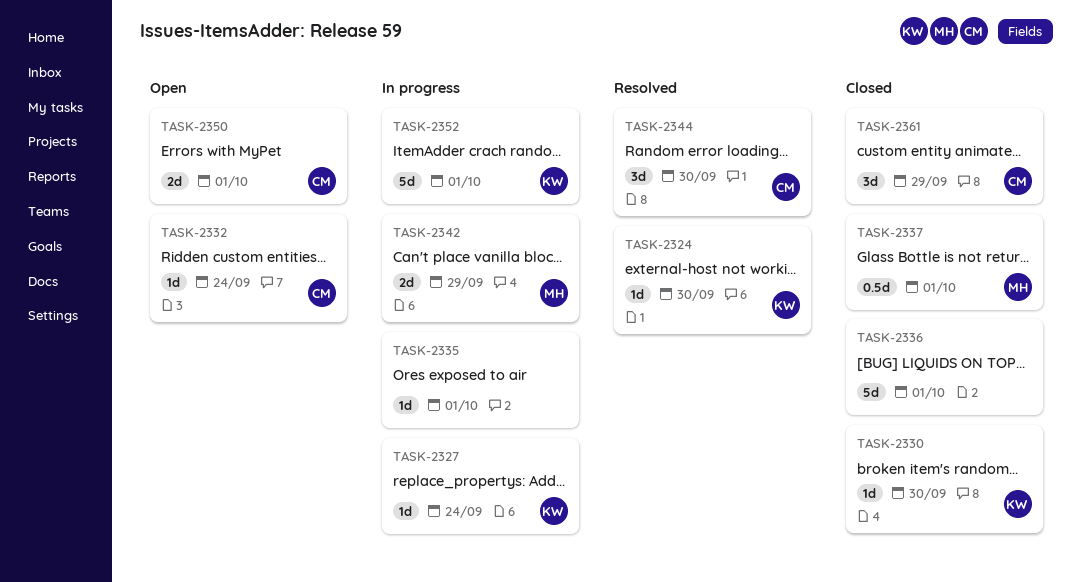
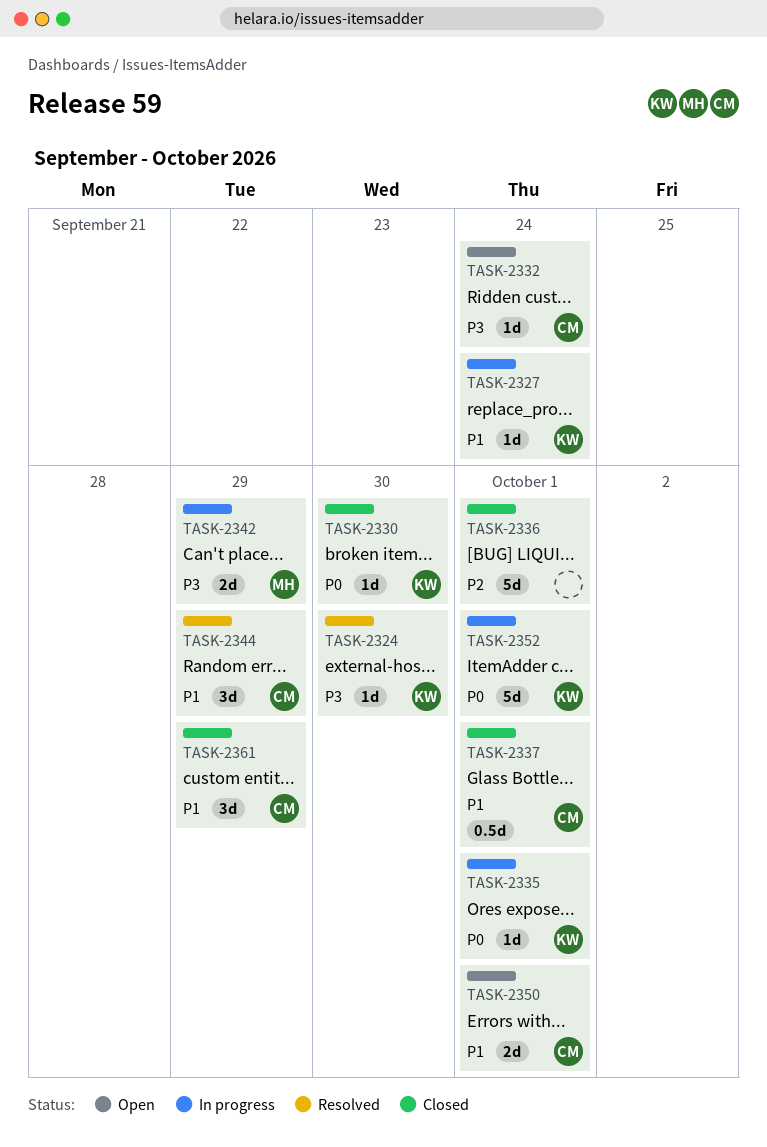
TASK-2335, owner: none -> KW
TASK-2337, owner: MH -> CM
TASK-2344, due: Sep 30 -> Sep 29

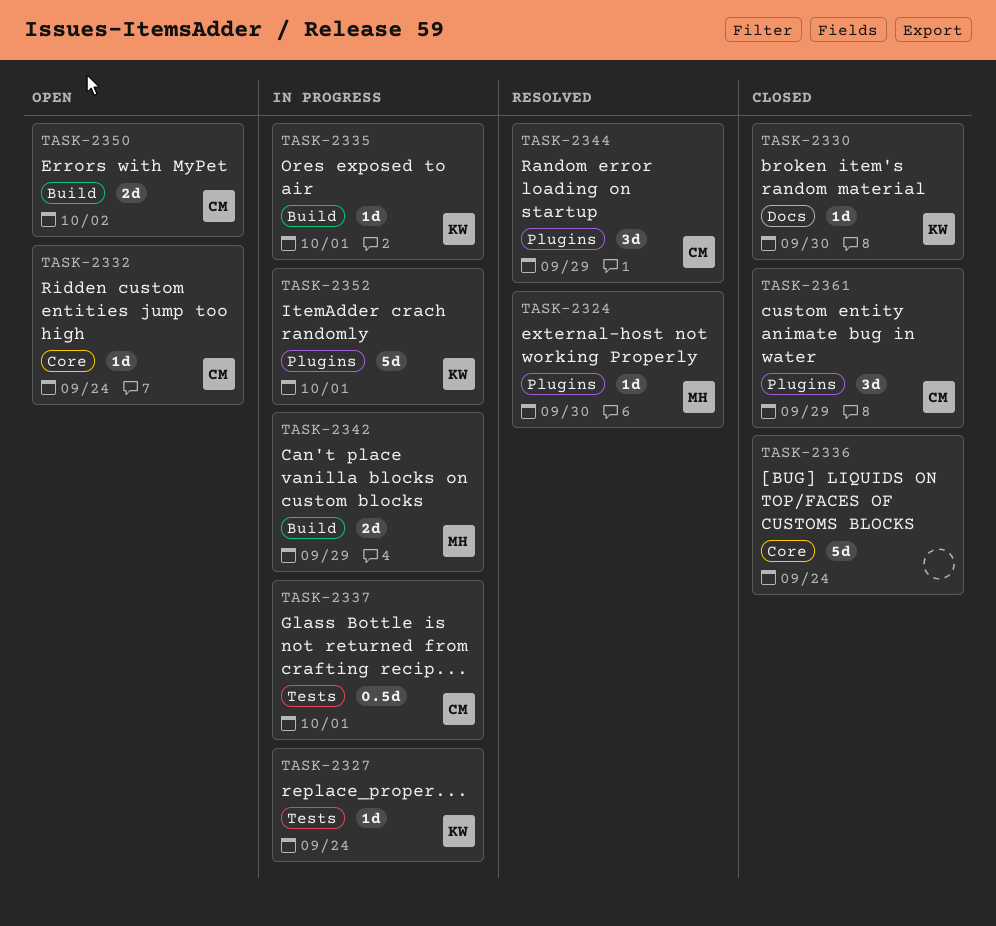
TASK-2324, owner: KW -> MH
TASK-2336, due: Oct 1 -> Sep 24
TASK-2337, status: Closed -> In progress
TASK-2350, due: Oct 1 -> Oct 2

